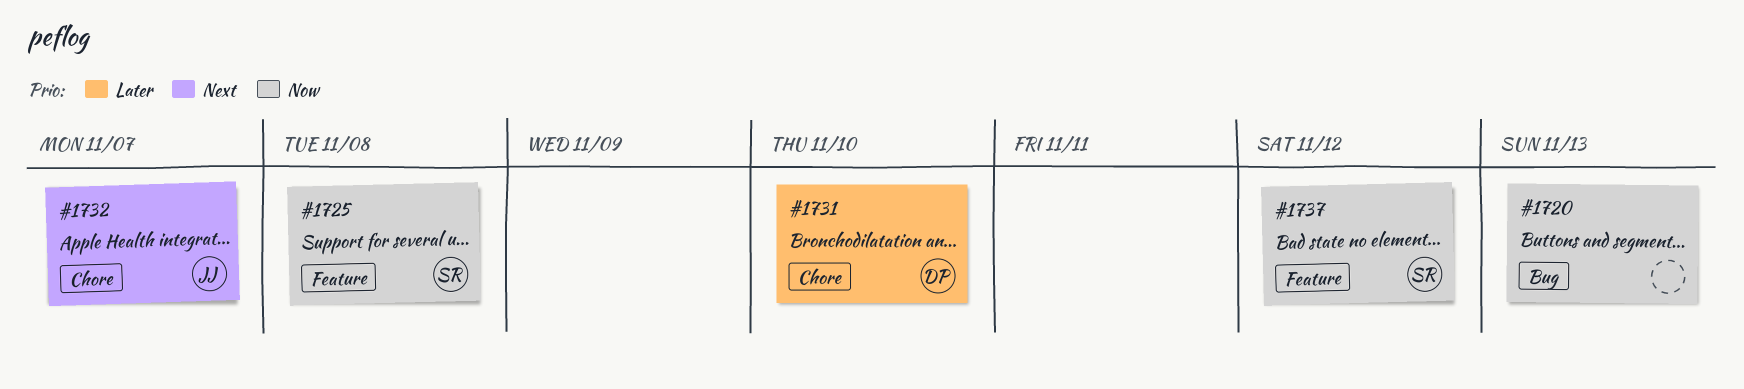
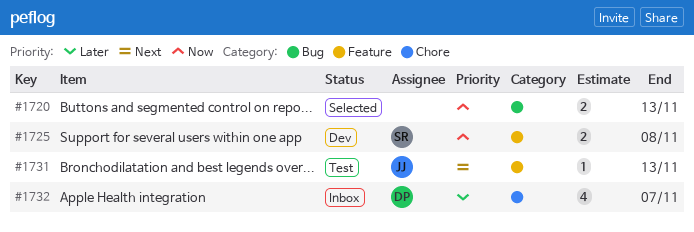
#1731, owner: DP -> JJ
#1731, priority: Later -> Next
#1731, label: Chore -> Feature
#1731, due: Nov 10 -> Nov 13
#1732, owner: JJ -> DP
#1732, priority: Next -> Later
#1737: present -> none

